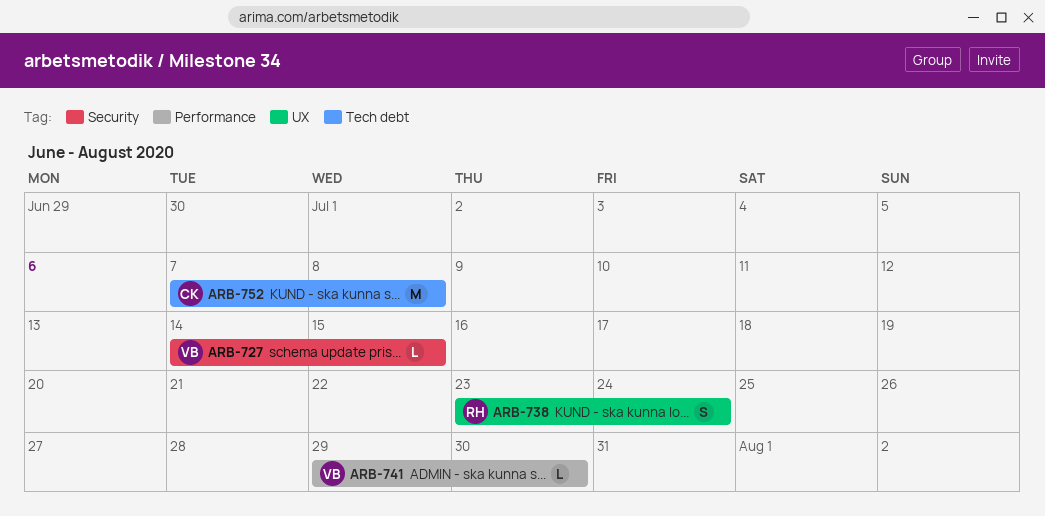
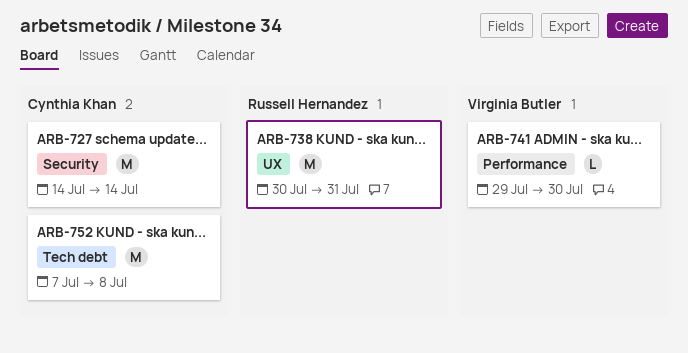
ARB-727, owner: Virginia Butler -> Cynthia Khan
ARB-727, estimate: L -> M
ARB-727, due: Jul 15 -> Jul 14
ARB-738, estimate: S -> M
ARB-738, start: Jul 23 -> Jul 30
ARB-738, due: Jul 24 -> Jul 31

